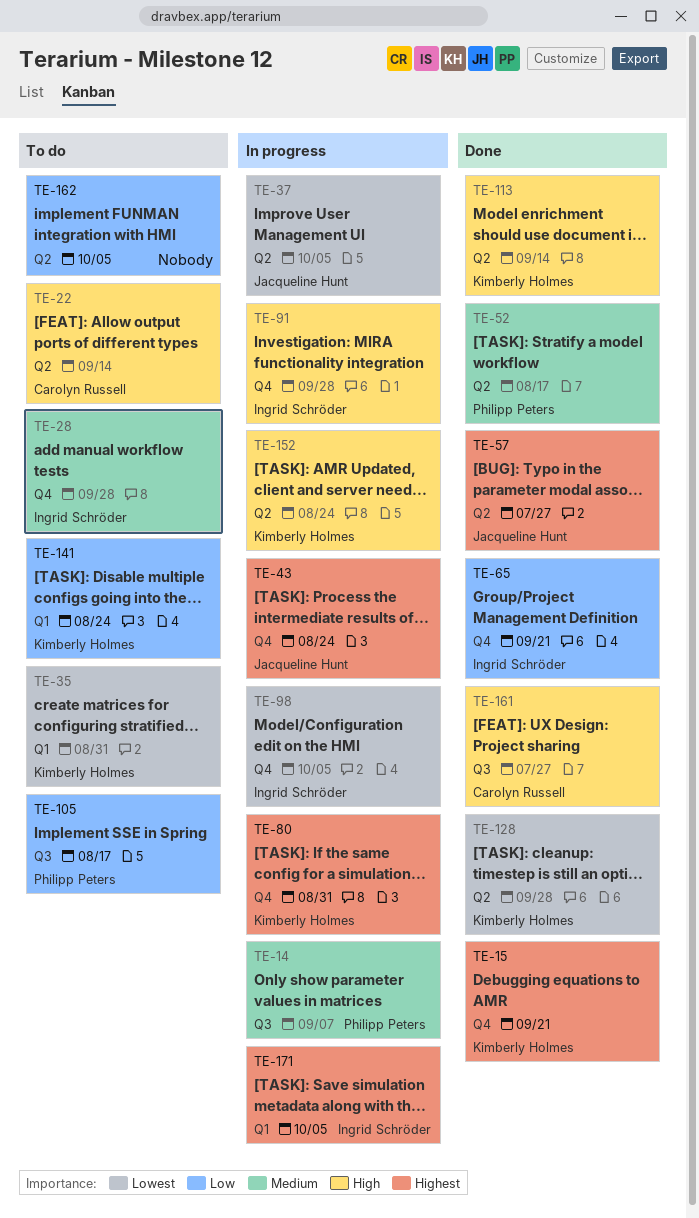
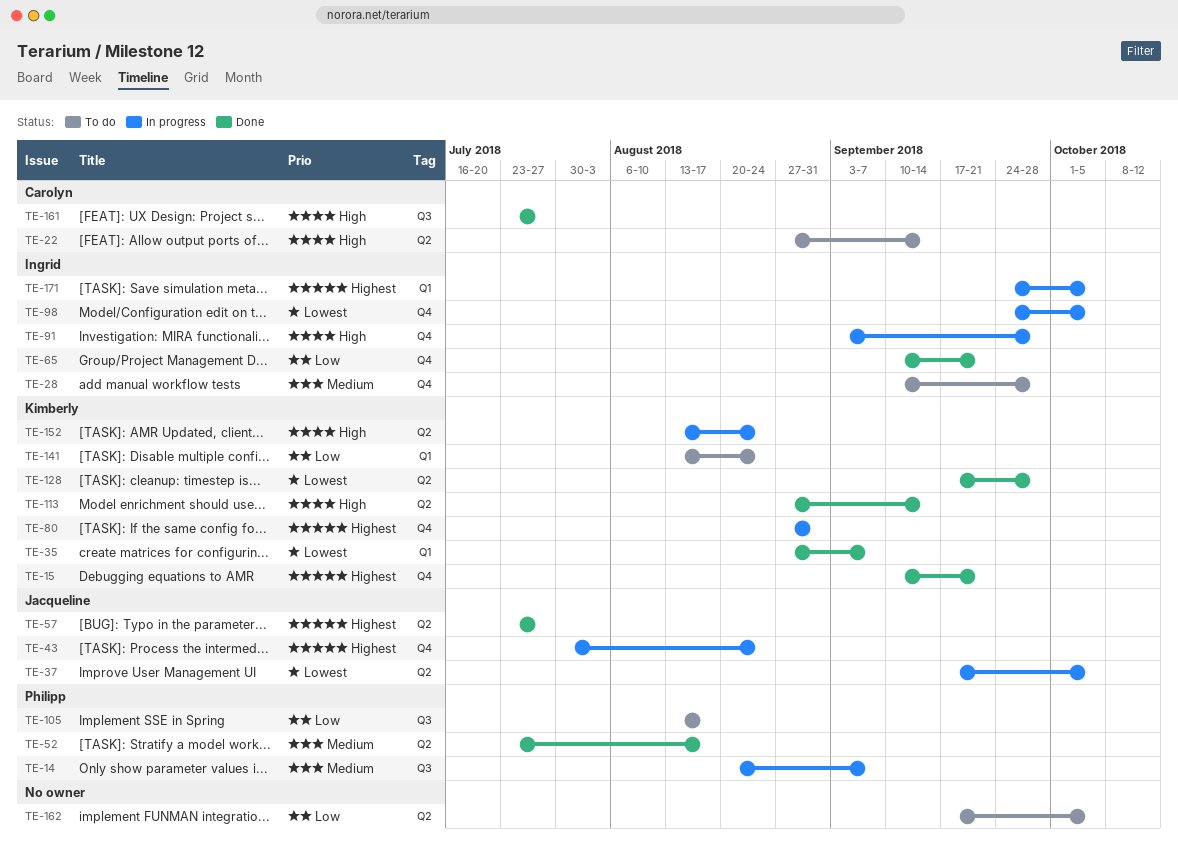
TE-35, status: To do -> Done
TE-35, due: Aug 31 -> Sep 7

